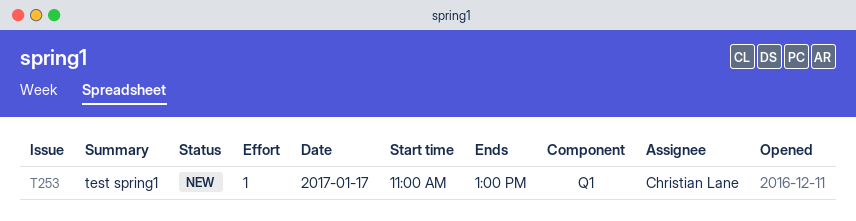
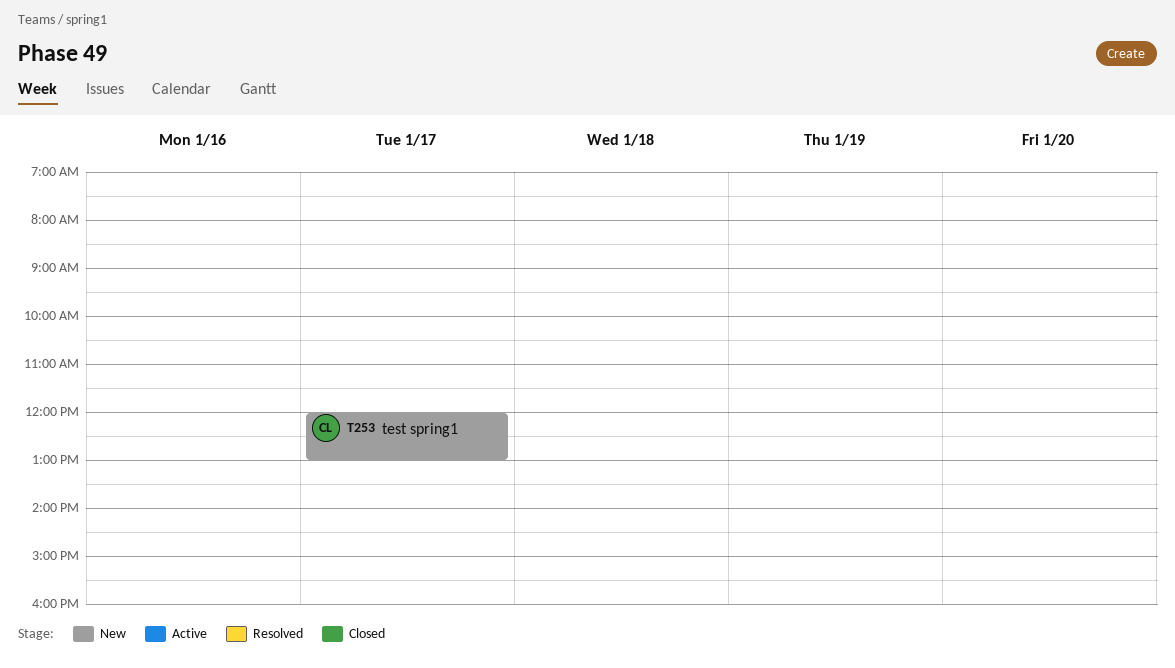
T253, begins: 11:00 -> 12:00

